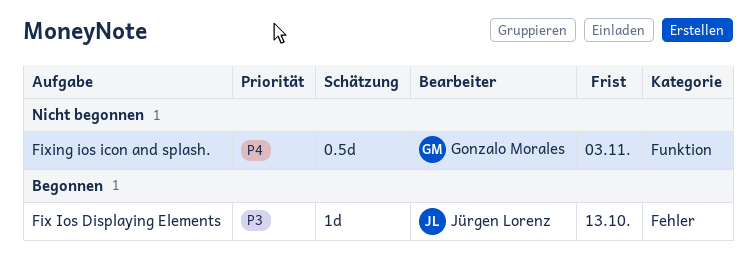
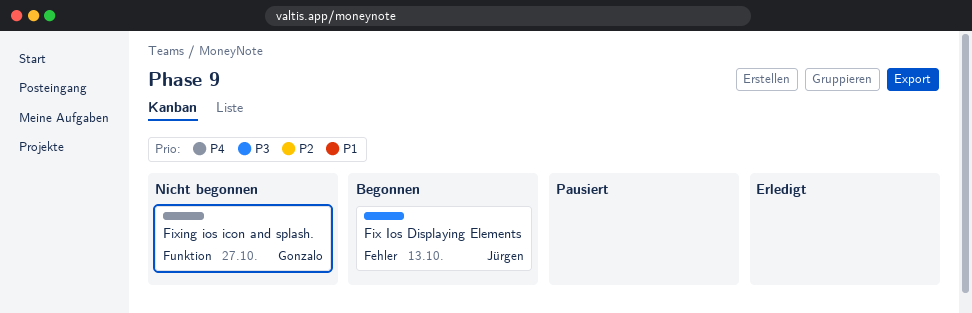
Fixing ios icon and splash., due: Nov 3 -> Oct 27

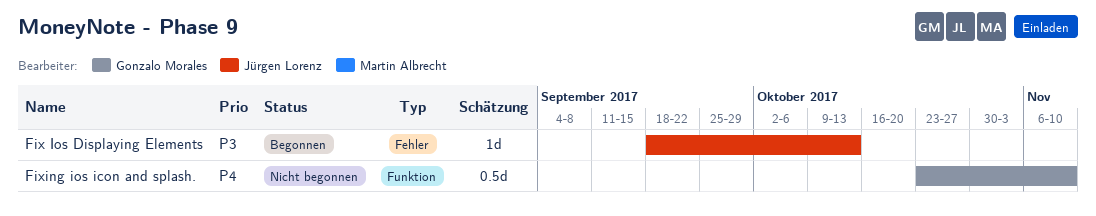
Fixing ios icon and splash., due: Oct 27 -> Nov 10

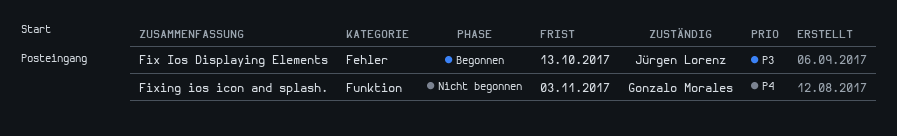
Fixing ios icon and splash., due: Nov 10 -> Nov 3

